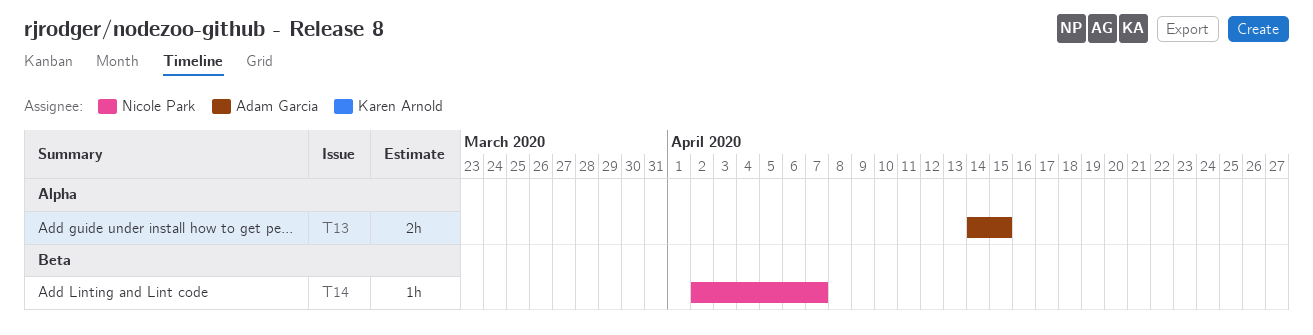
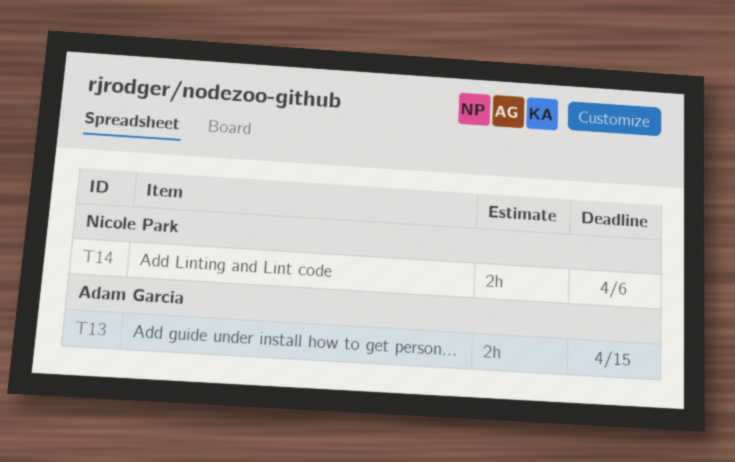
T14, estimate: 1h -> 2h
T14, due: Apr 7 -> Apr 6

